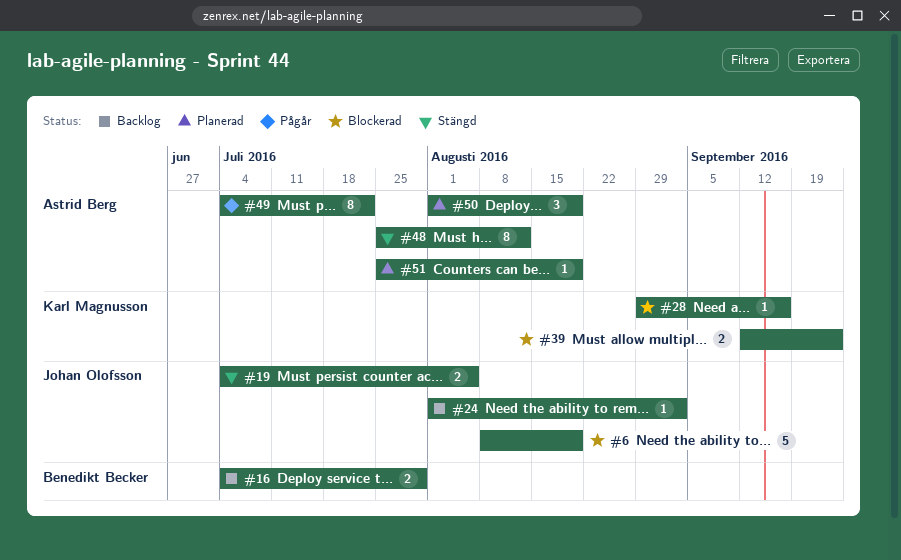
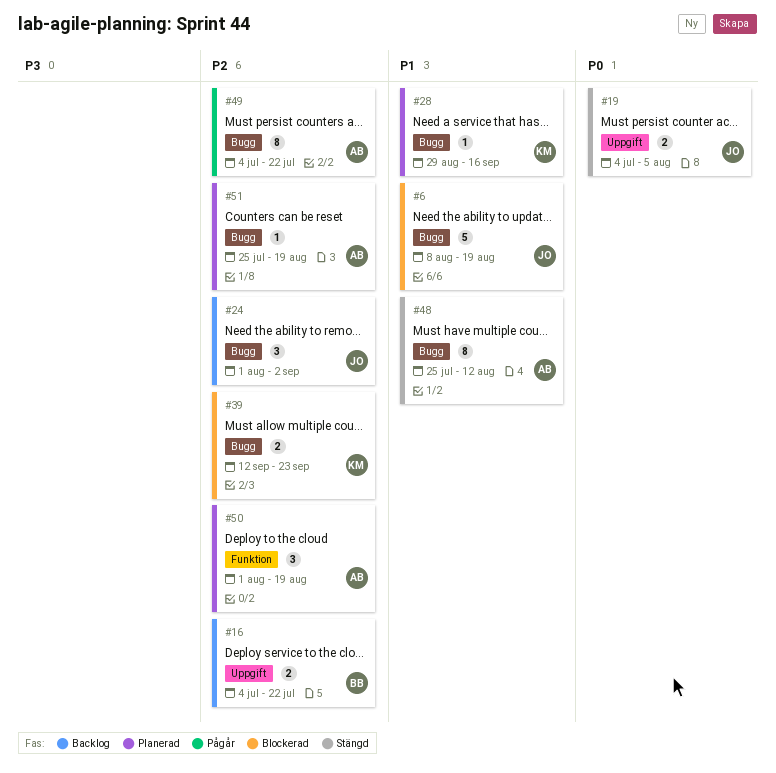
#16, due: Jul 29 -> Jul 22
#24, estimate: 1 -> 3
#28, status: Blockerad -> Planerad

